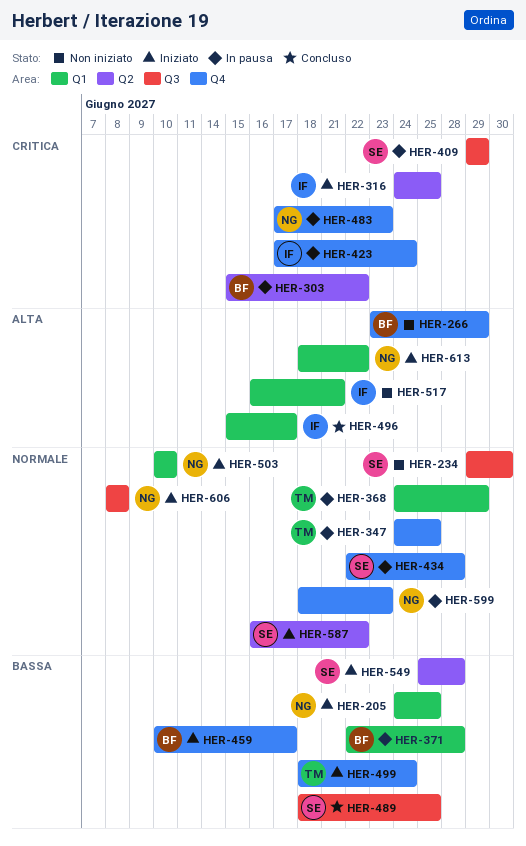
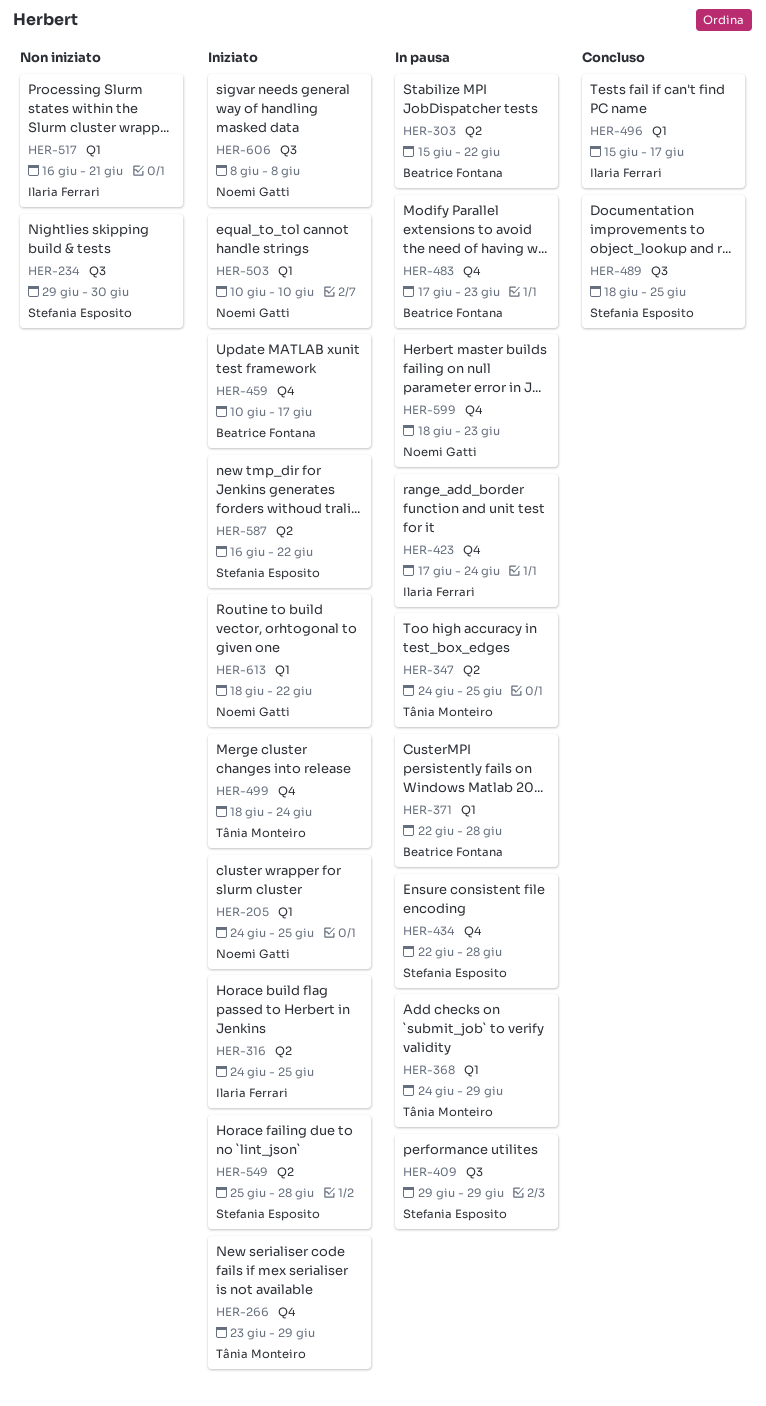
HER-266, status: Non iniziato -> Iniziato
HER-266, owner: Beatrice Fontana -> Tânia Monteiro
HER-347, label: Q4 -> Q2
HER-483, owner: Noemi Gatti -> Beatrice Fontana

